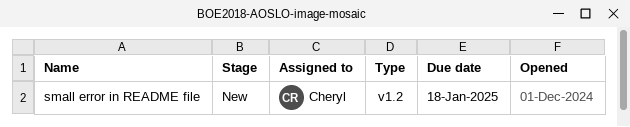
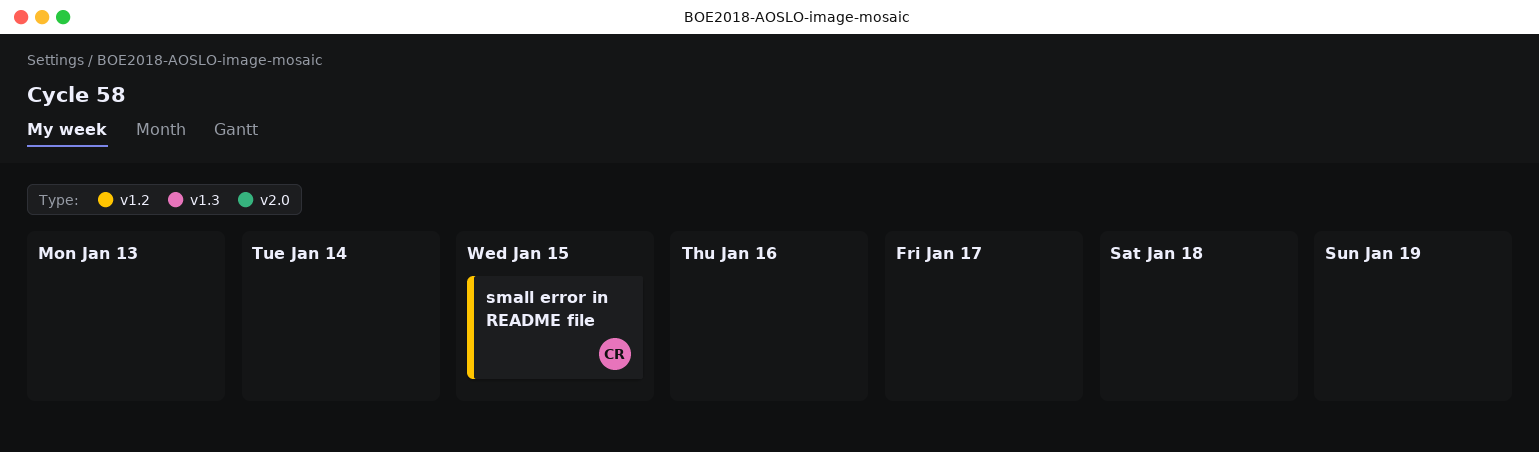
small error in README file, due: Jan 18 -> Jan 15

